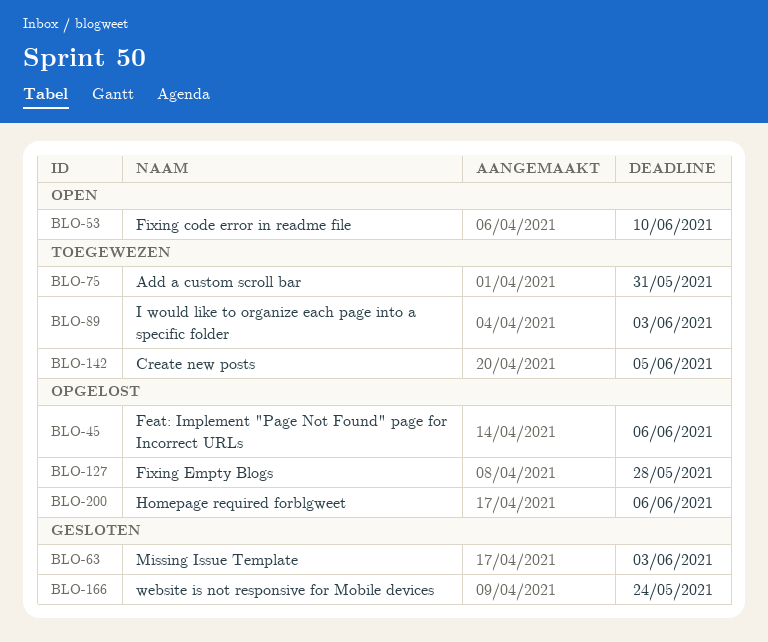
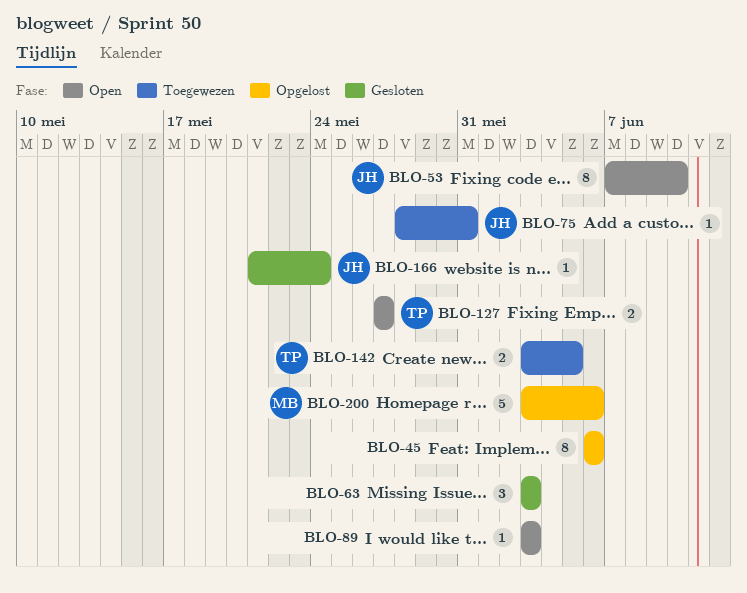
BLO-89, status: Toegewezen -> Open
BLO-127, status: Opgelost -> Open
BLO-127, due: May 28 -> May 27

